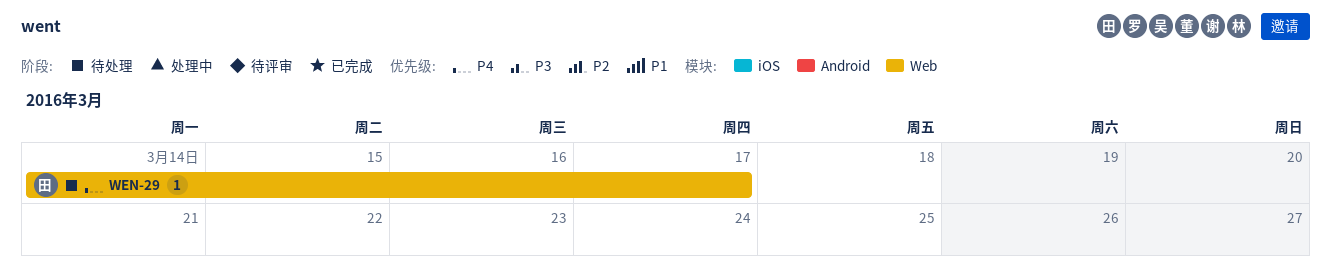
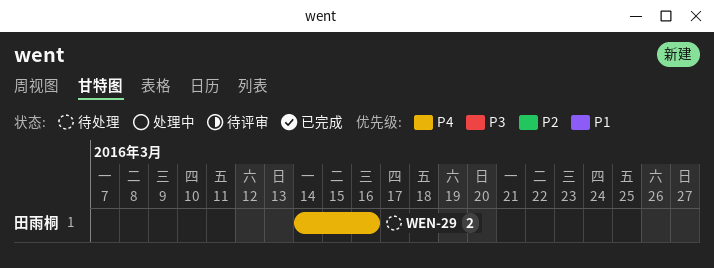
WEN-29, estimate: 1 -> 2
WEN-29, due: Mar 17 -> Mar 16

